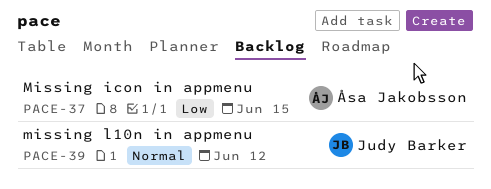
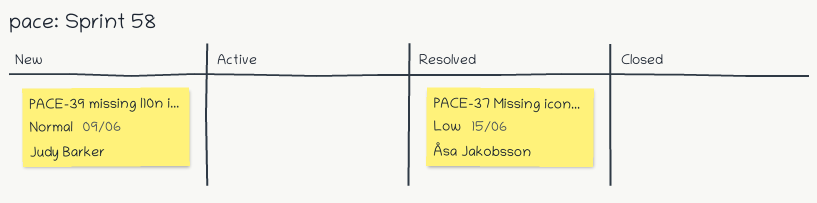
PACE-39, due: Jun 12 -> Jun 9

